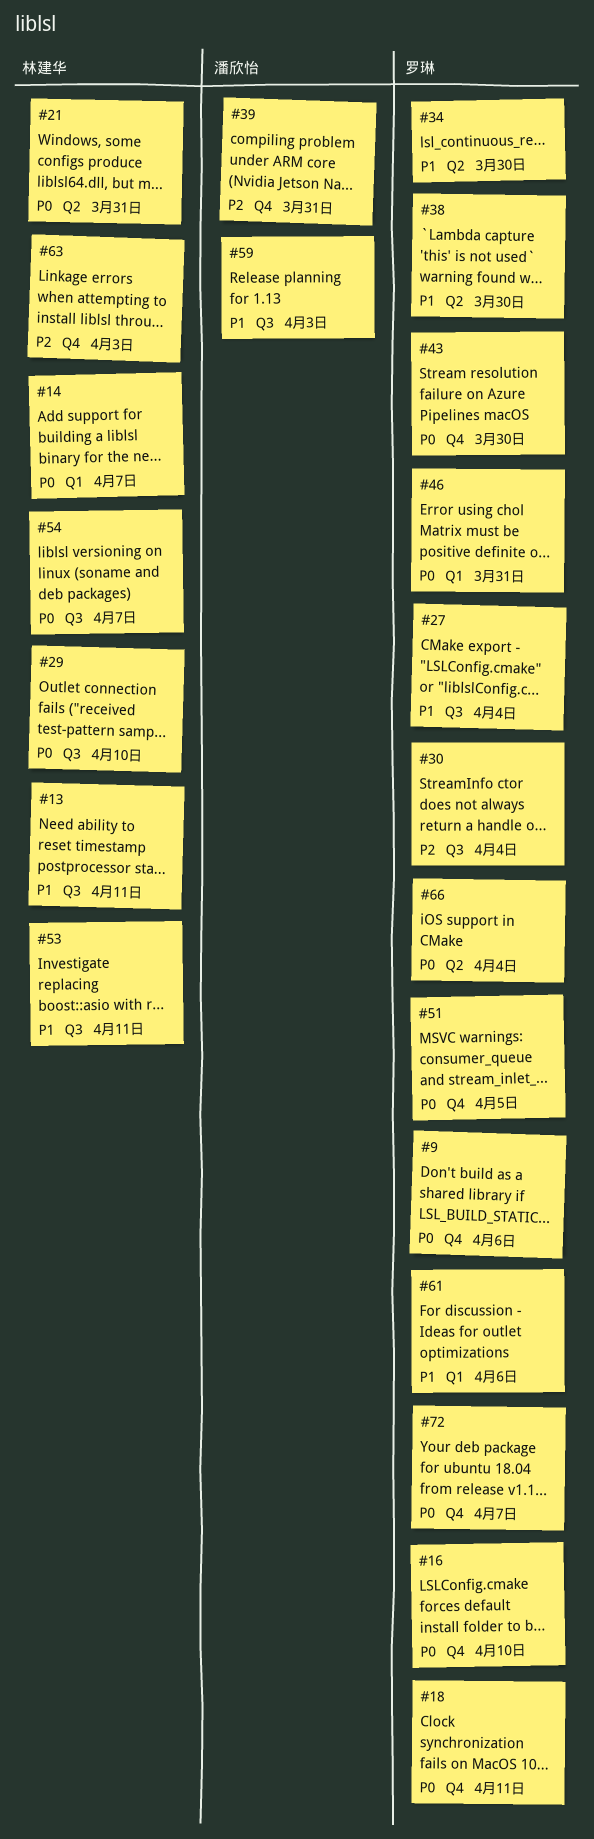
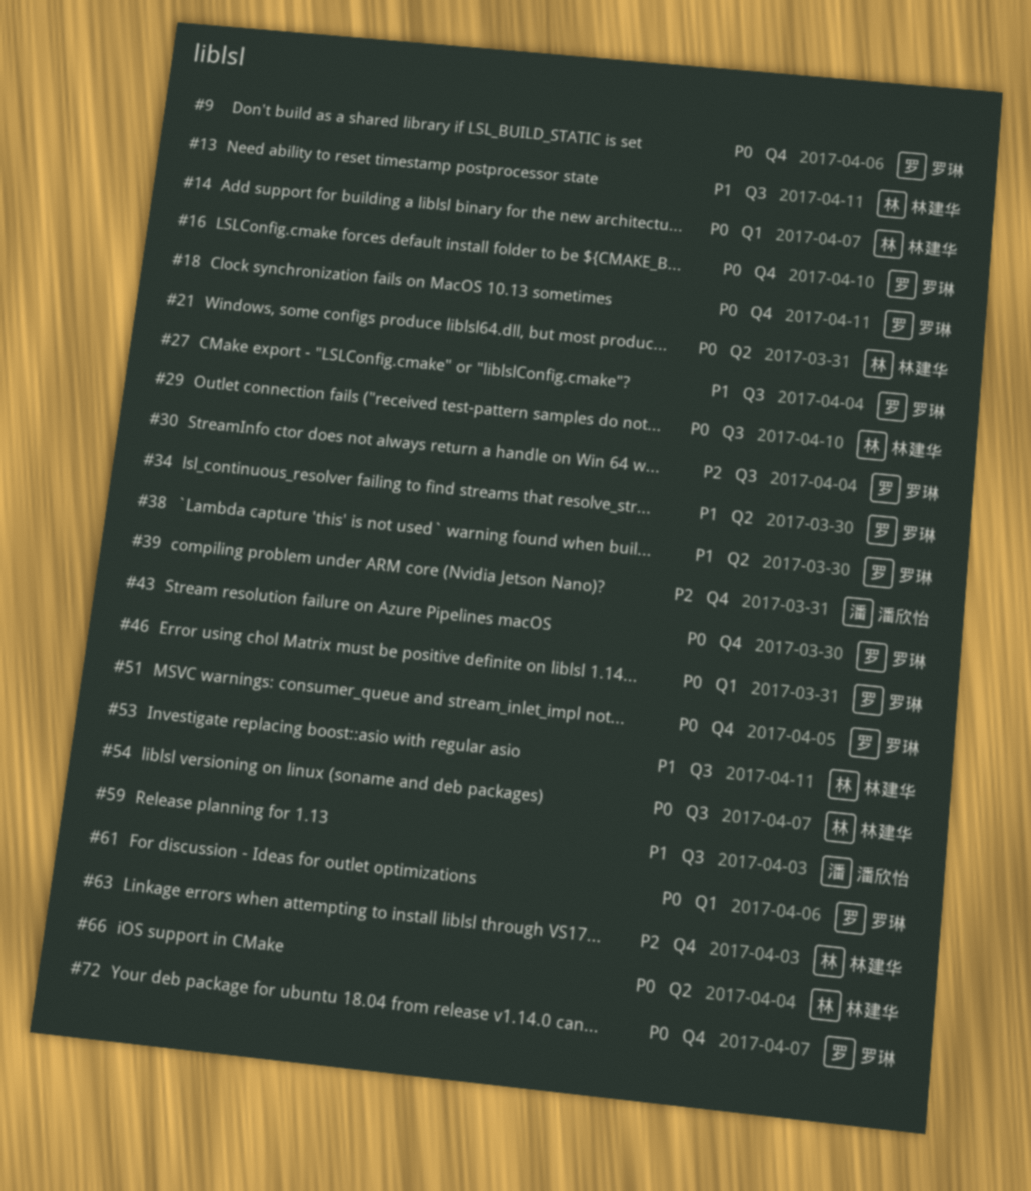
#61, priority: P1 -> P0
#66, owner: 罗琳 -> 林建华

